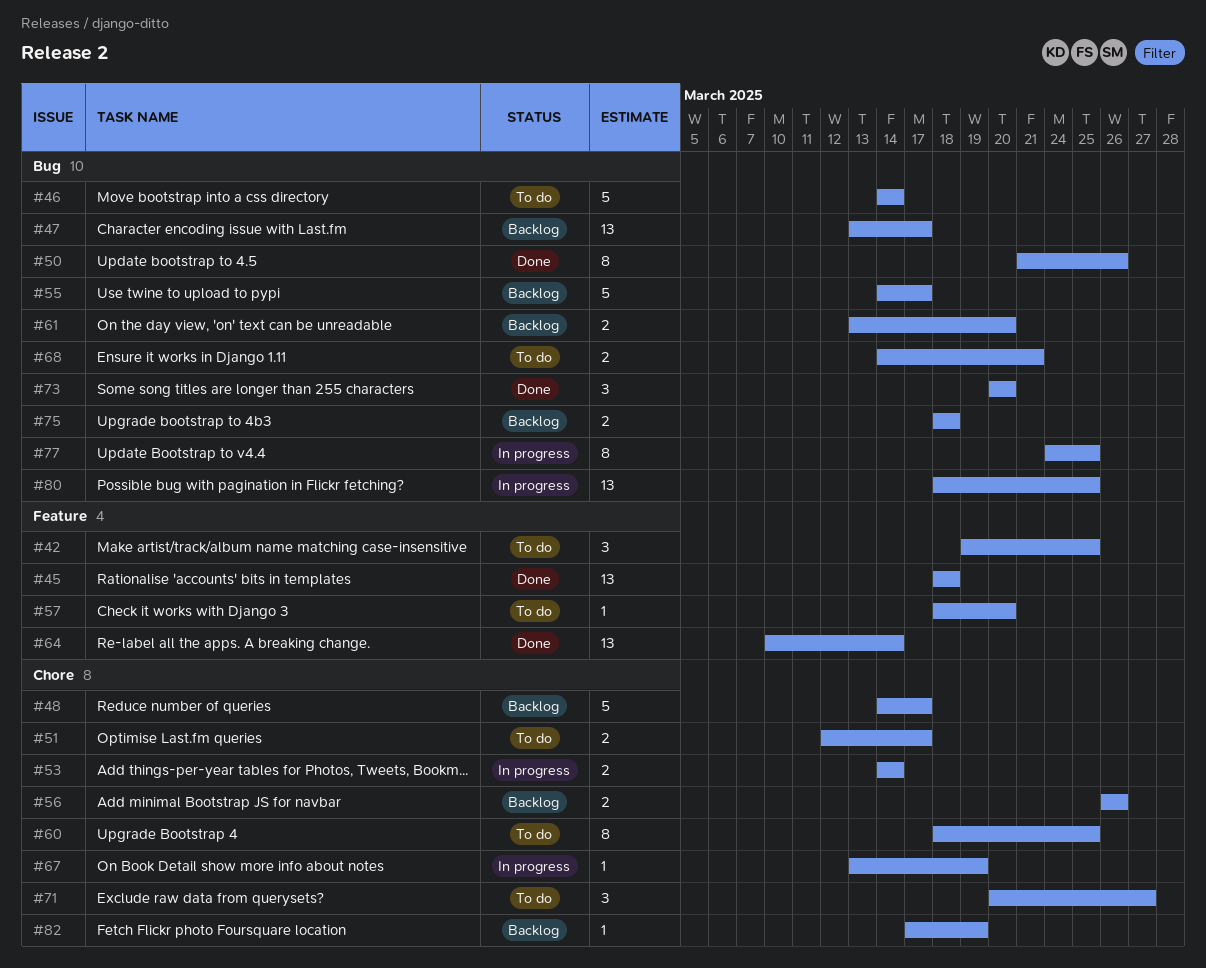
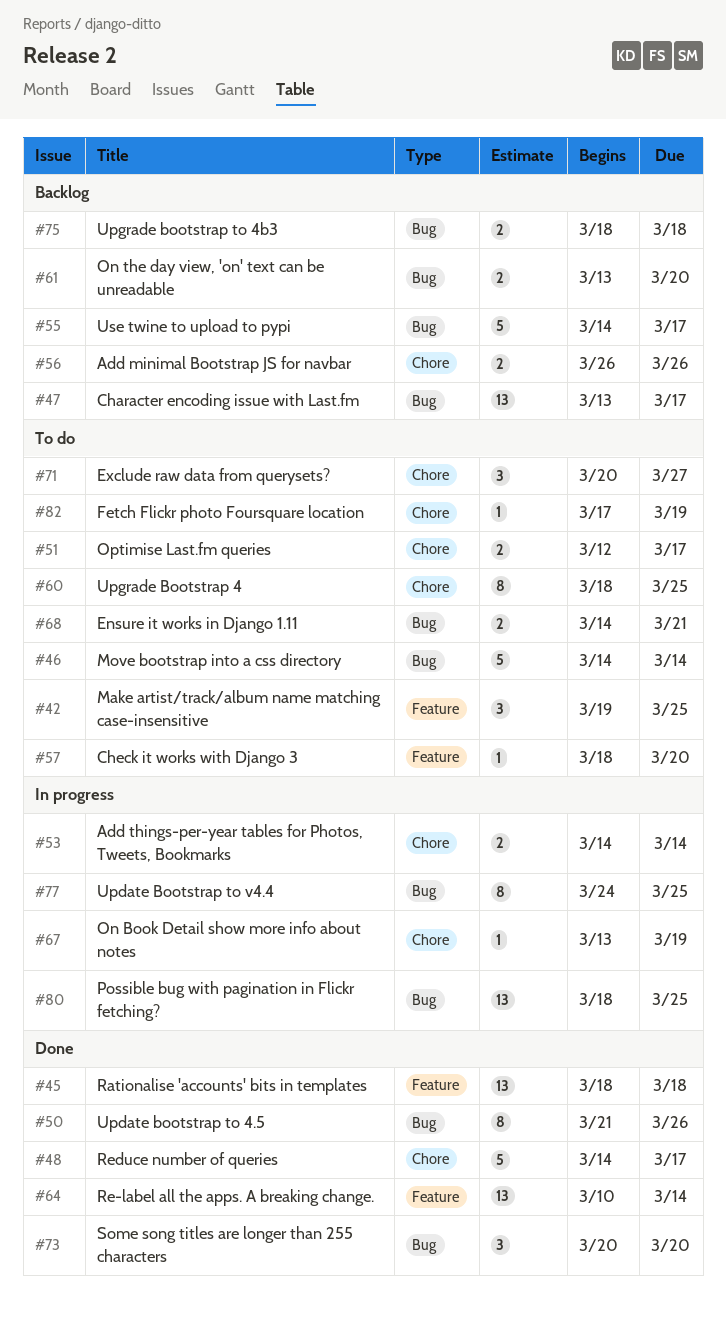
#48, status: Backlog -> Done
#82, status: Backlog -> To do

